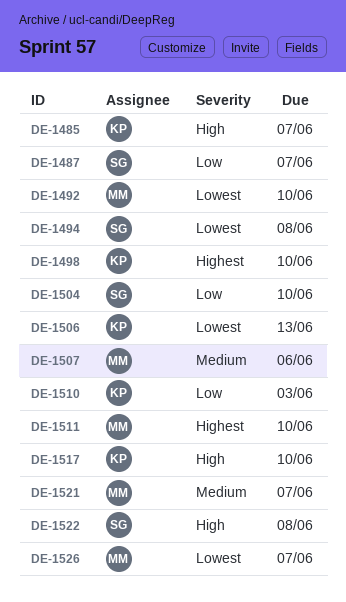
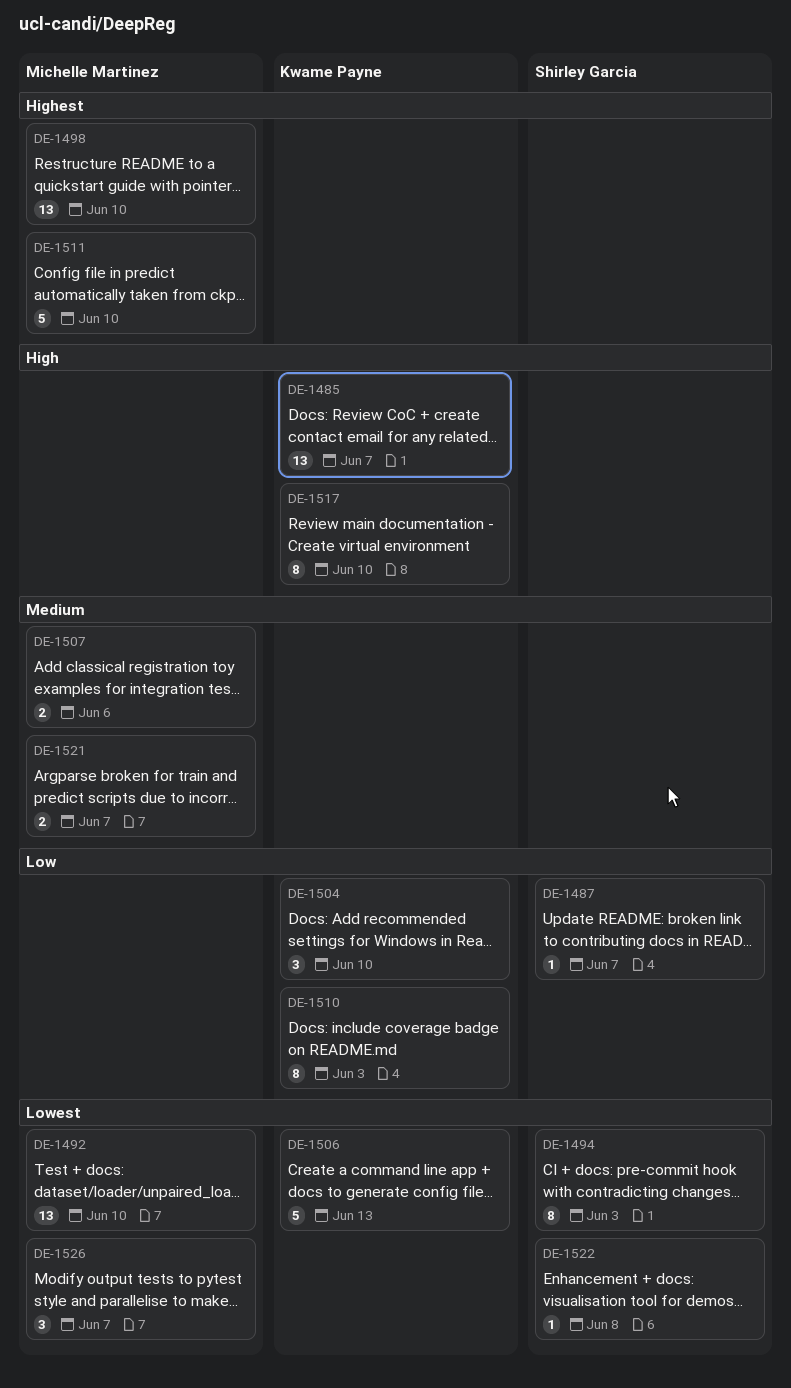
DE-1494, due: Jun 8 -> Jun 3
DE-1498, owner: Kwame Payne -> Michelle Martinez
DE-1504, owner: Shirley Garcia -> Kwame Payne
DE-1522, priority: High -> Lowest

